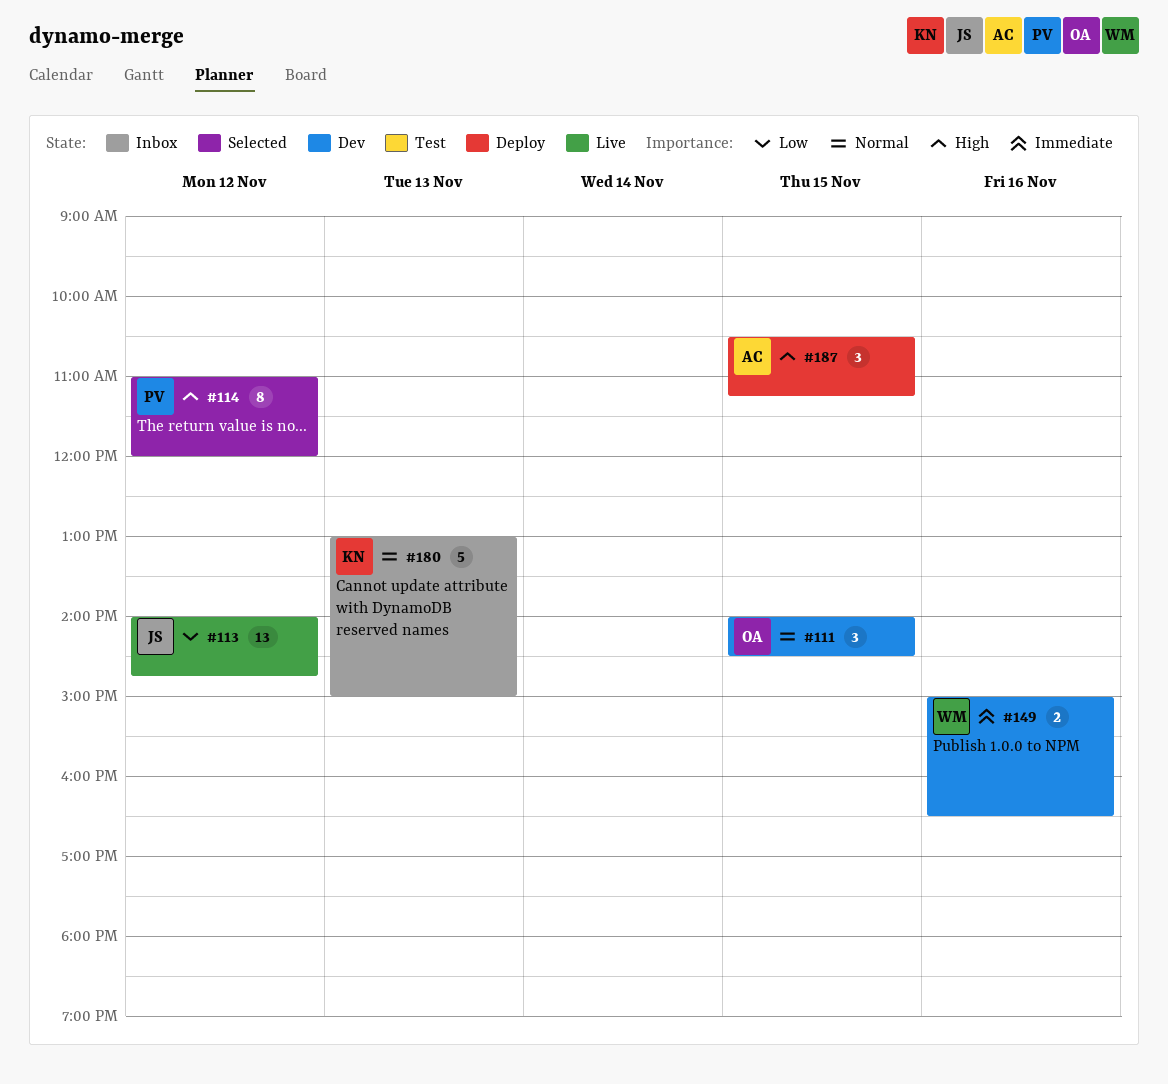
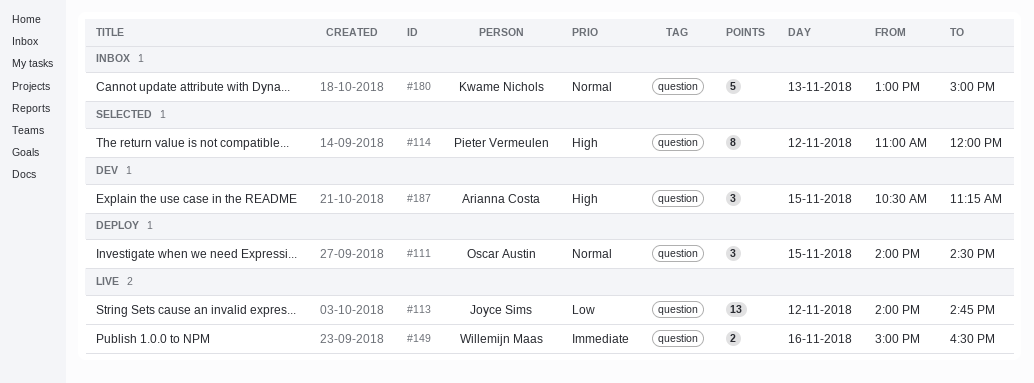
#111, status: Dev -> Deploy
#149, status: Dev -> Live
#187, status: Deploy -> Dev

